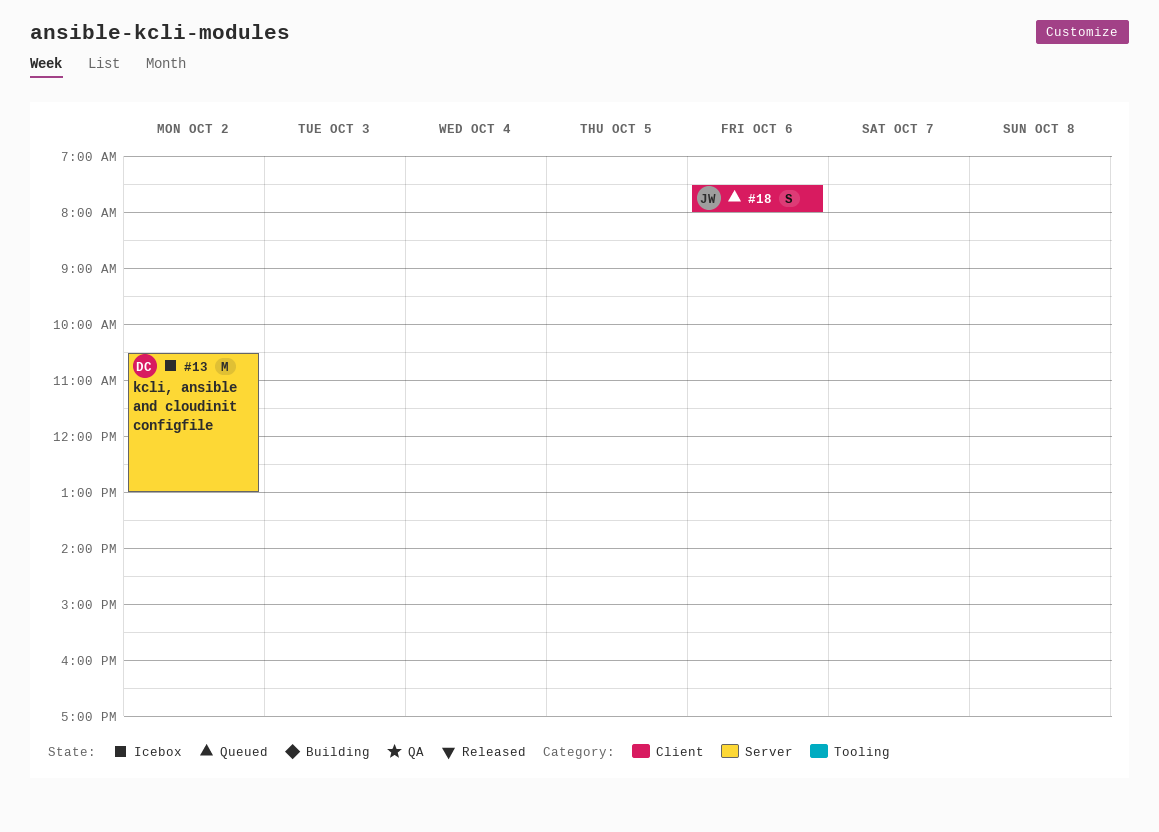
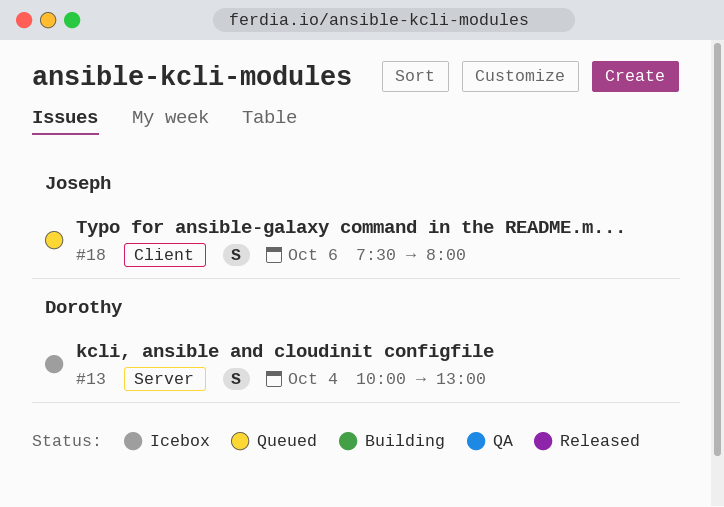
#13, estimate: M -> S
#13, day: Oct 2 -> Oct 4
#13, begins: 10:30 -> 10:00

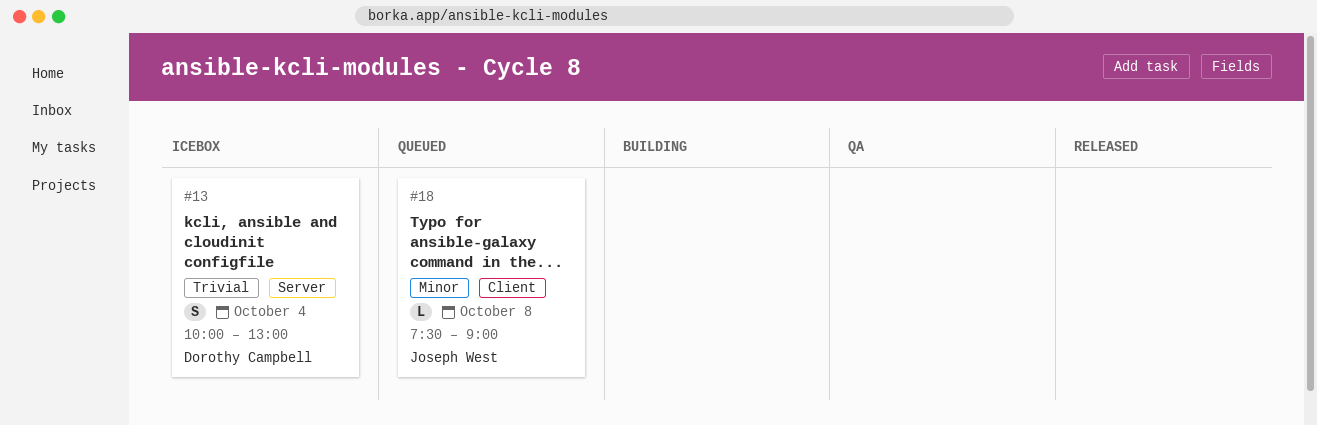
#18, estimate: S -> L
#18, day: Oct 6 -> Oct 8
#18, ends: 08:00 -> 09:00

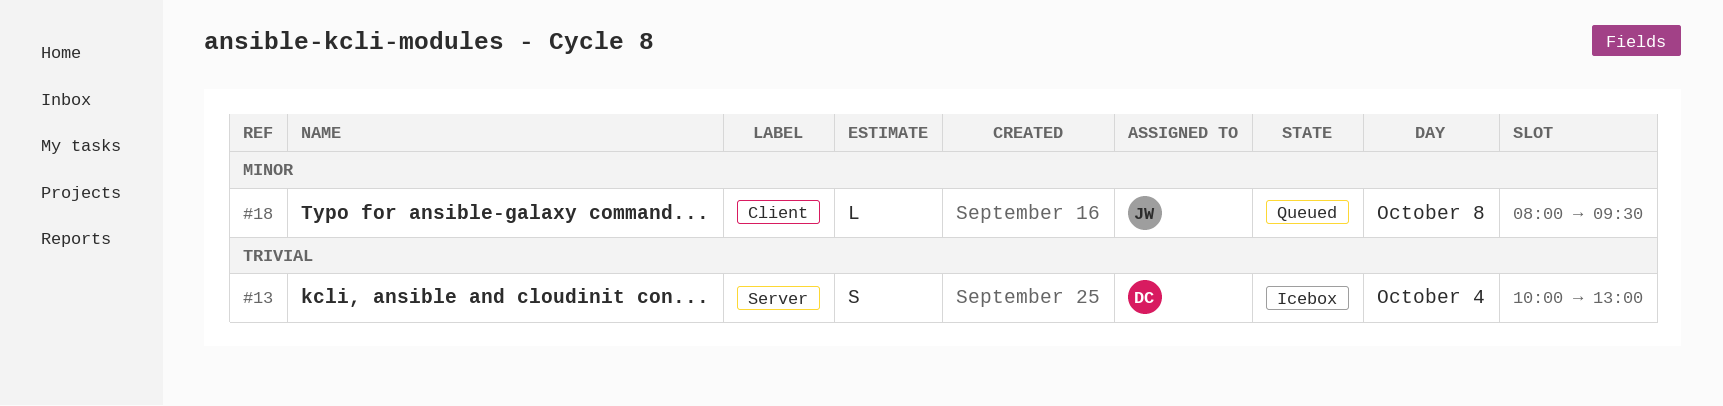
#18, begins: 07:30 -> 08:00
#18, ends: 09:00 -> 09:30

